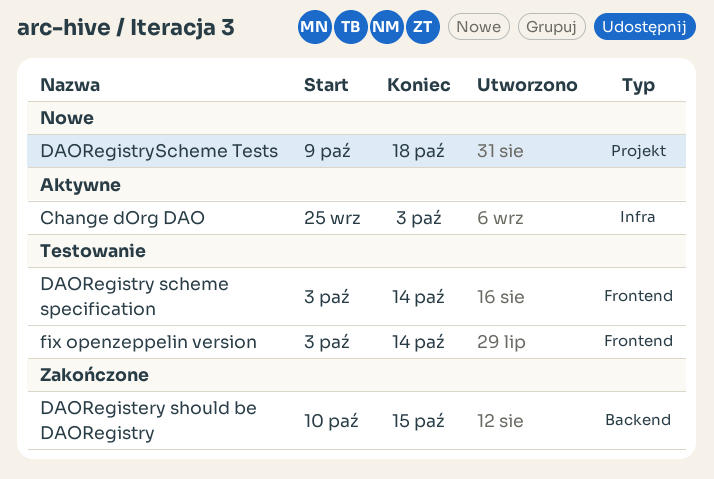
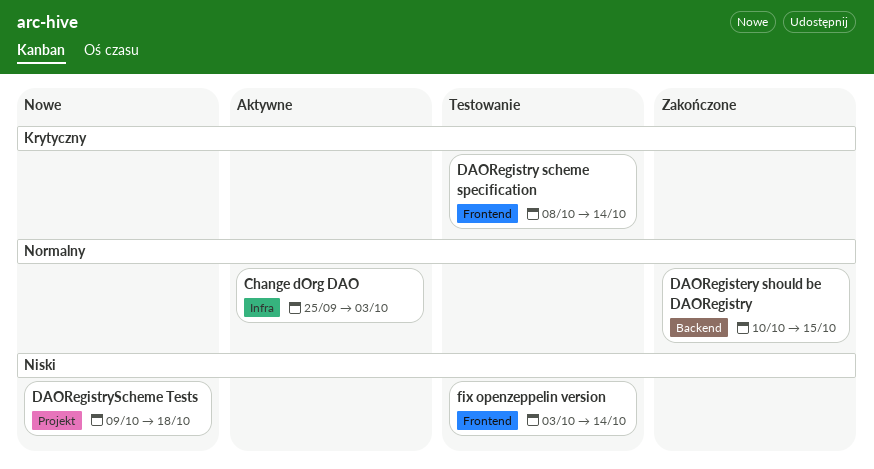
DAORegistry scheme specification, start: Oct 3 -> Oct 8

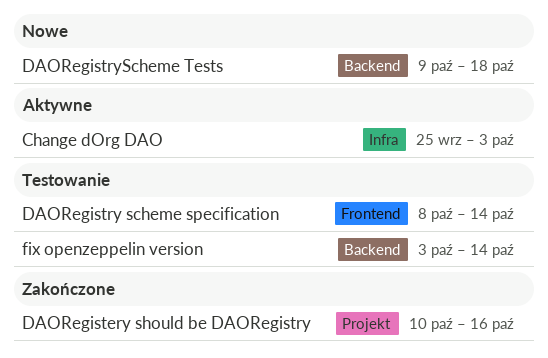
DAORegistery should be DAORegistry, label: Backend -> Projekt
DAORegistery should be DAORegistry, due: Oct 15 -> Oct 16
DAORegistryScheme Tests, label: Projekt -> Backend
fix openzeppelin version, label: Frontend -> Backend

